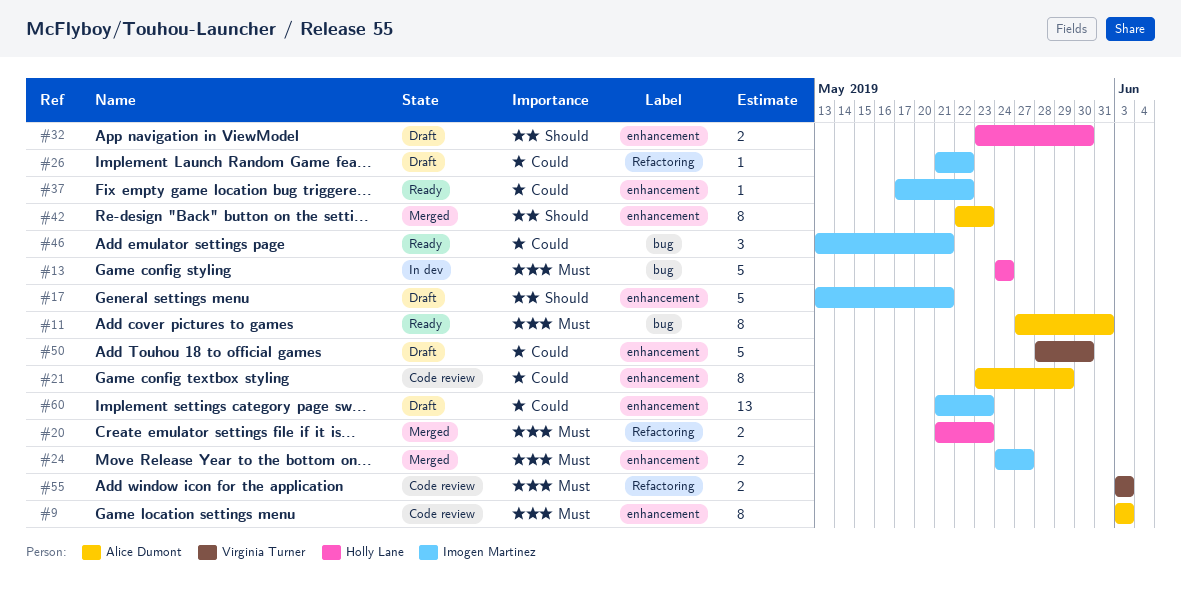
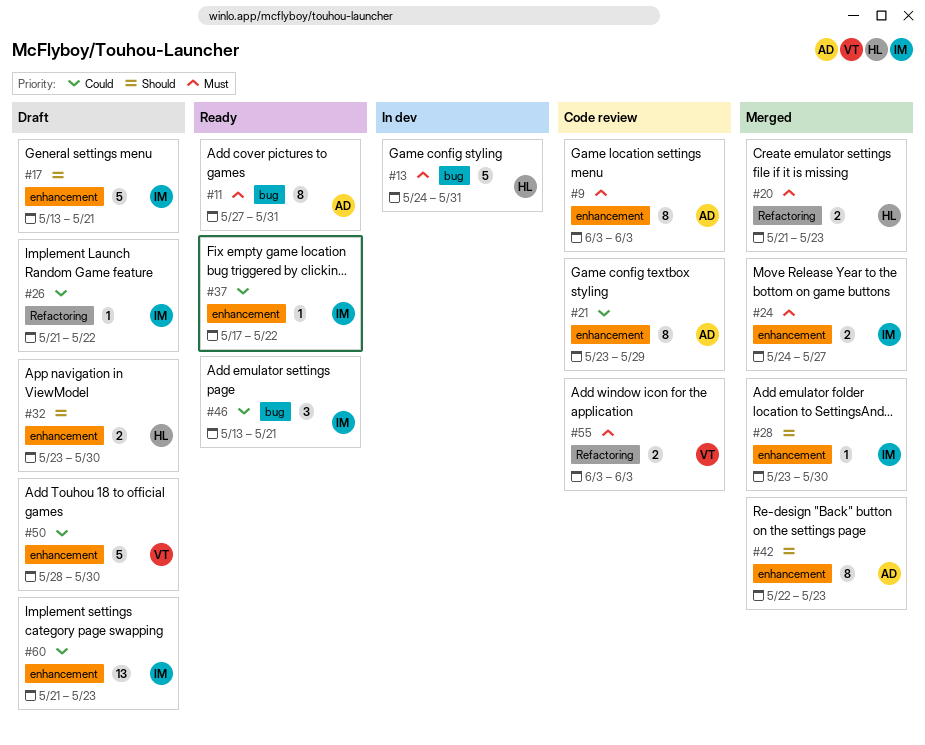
#13, due: May 24 -> May 31
#28: none -> present

